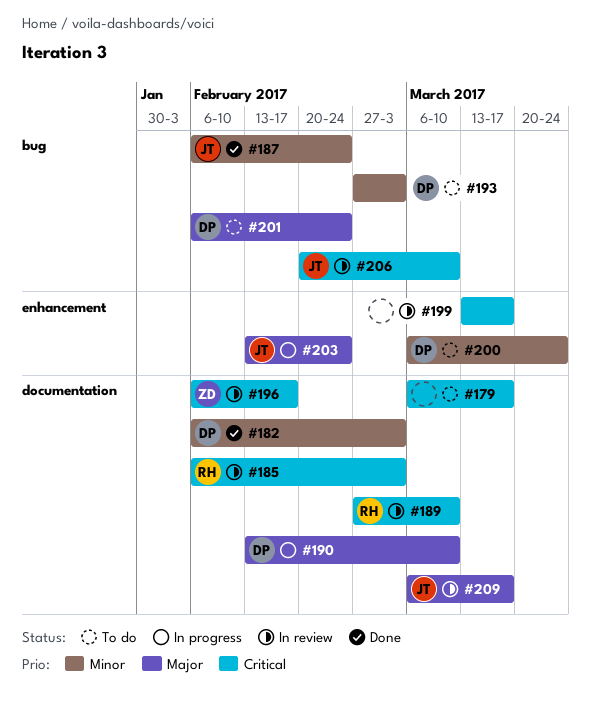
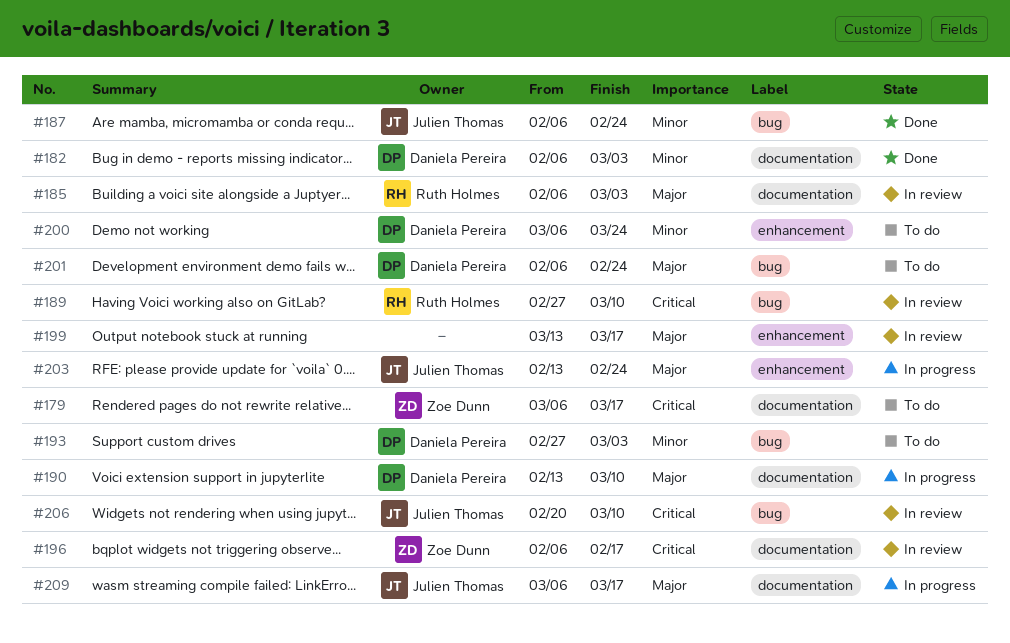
#179, owner: none -> Zoe Dunn
#185, priority: Critical -> Major
#189, label: documentation -> bug
#199, priority: Critical -> Major
#209, status: In review -> In progress

